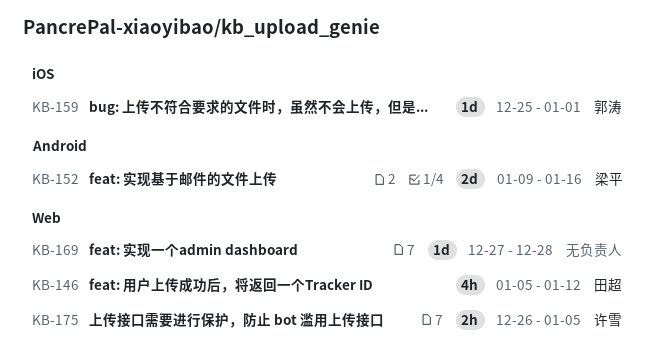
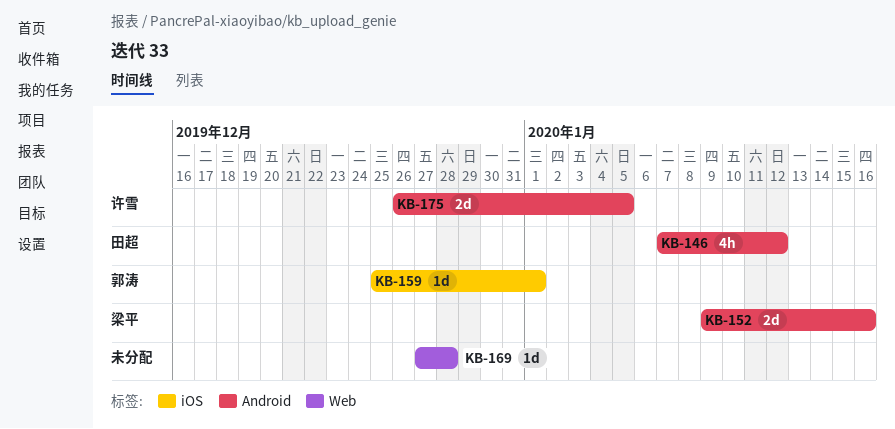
KB-146, label: Web -> Android
KB-146, start: Jan 5 -> Jan 7
KB-175, label: Web -> Android
KB-175, estimate: 2h -> 2d

